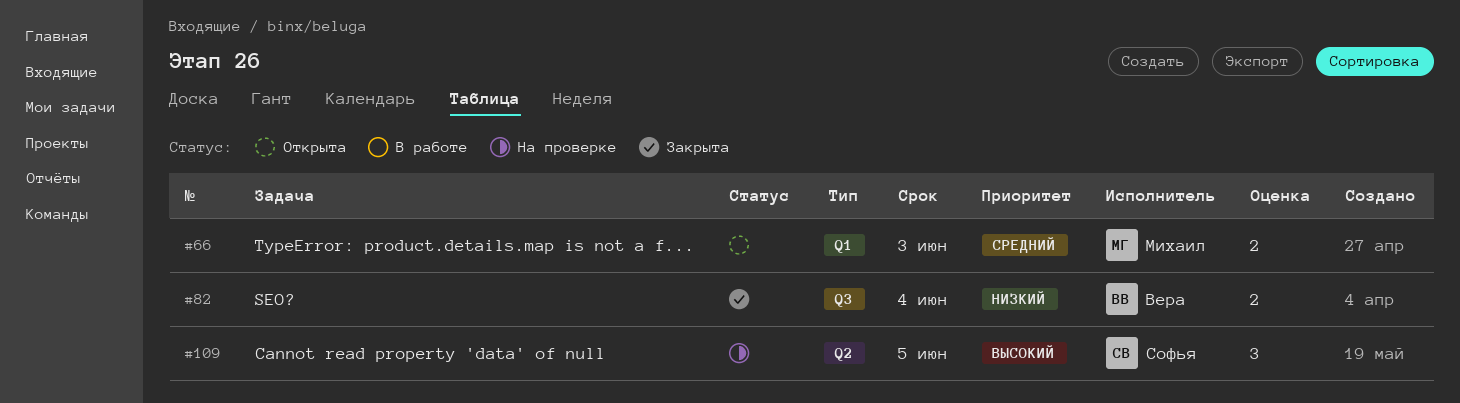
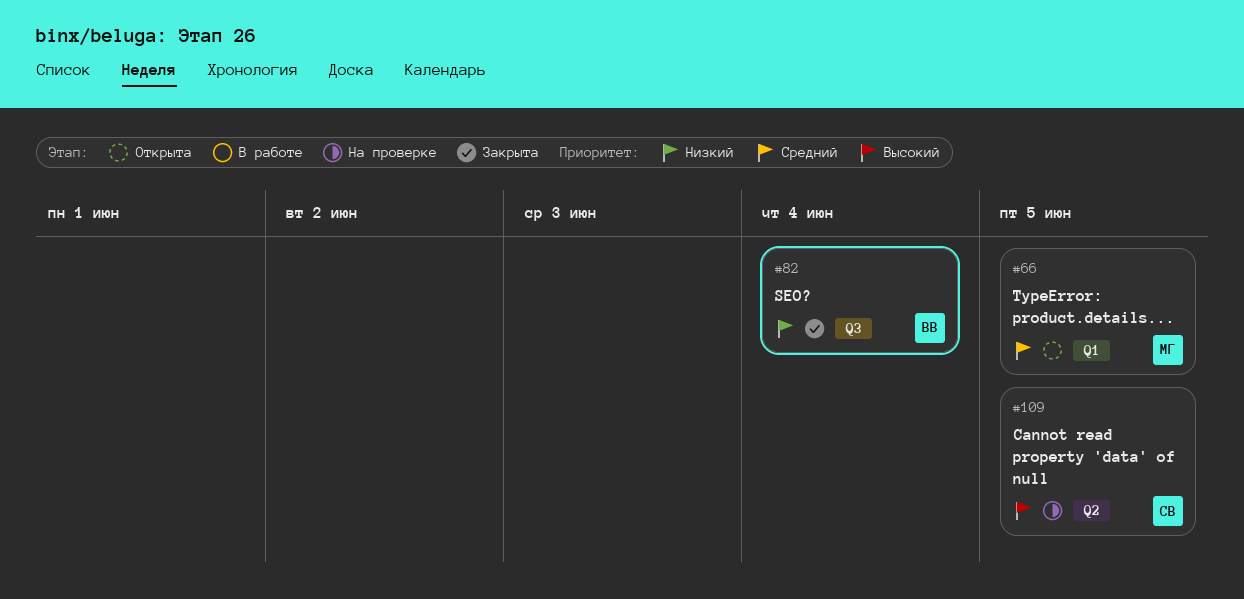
#66, due: Jun 3 -> Jun 5

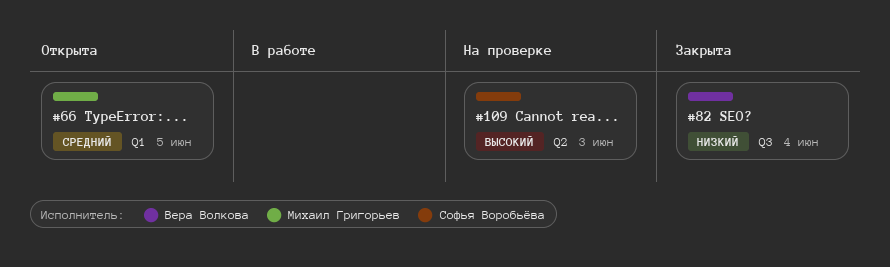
#109, due: Jun 5 -> Jun 3

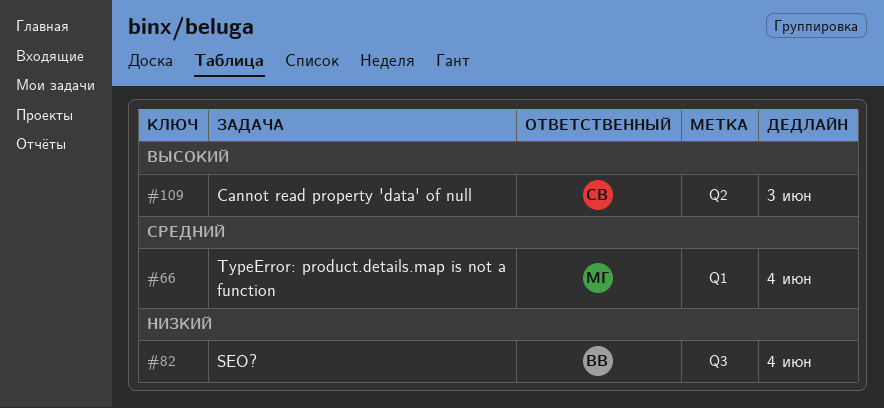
#66, due: Jun 5 -> Jun 4

